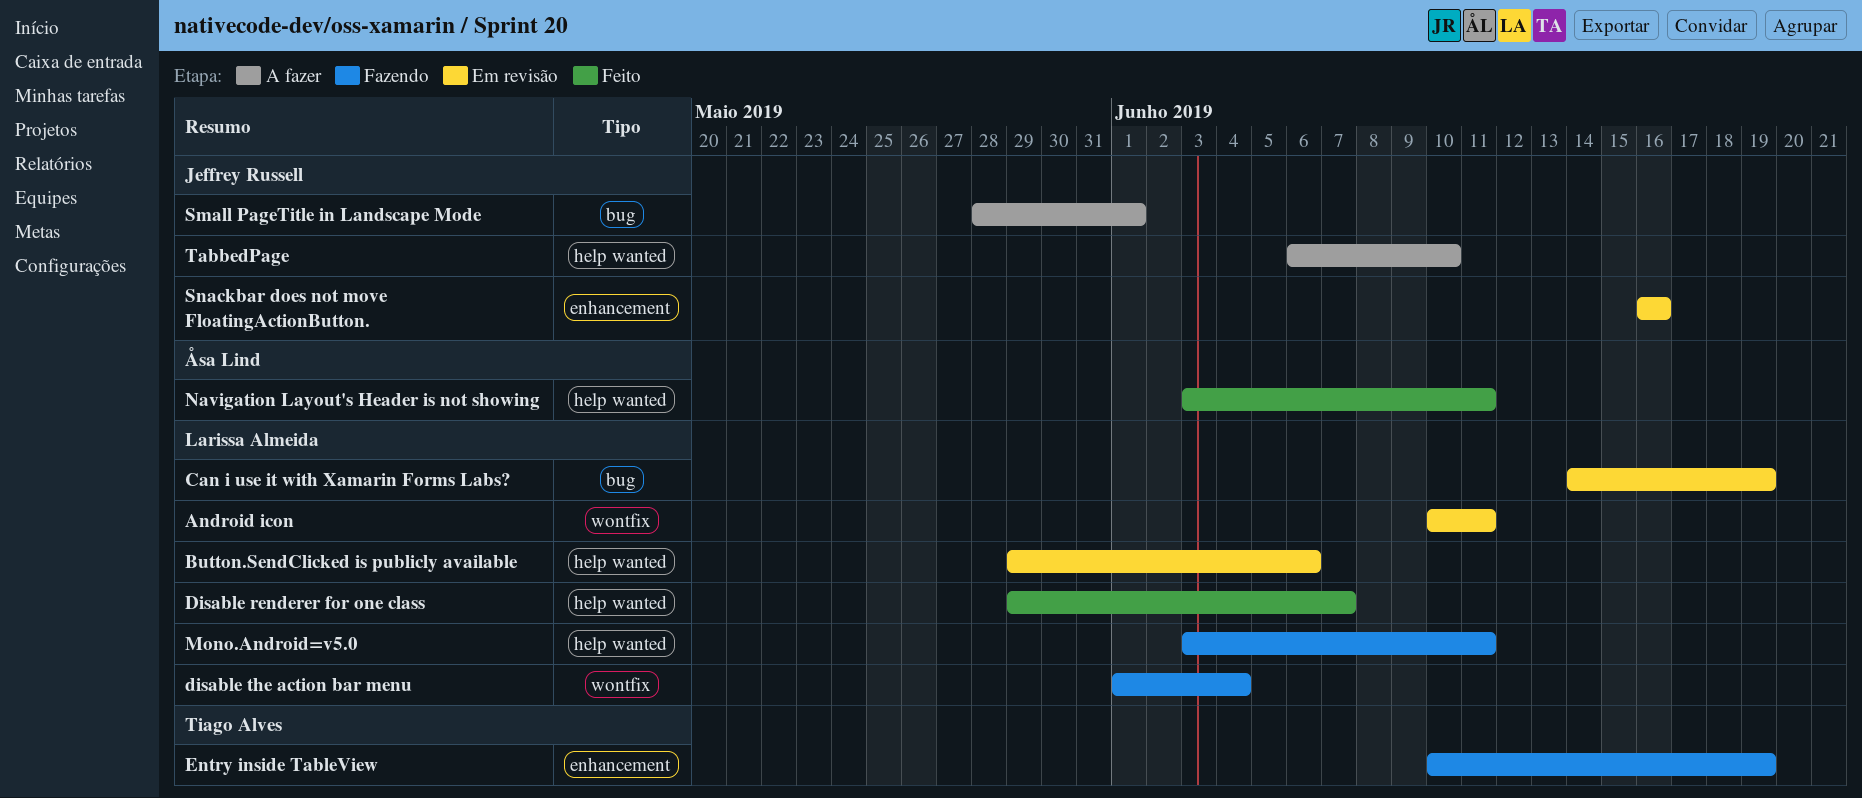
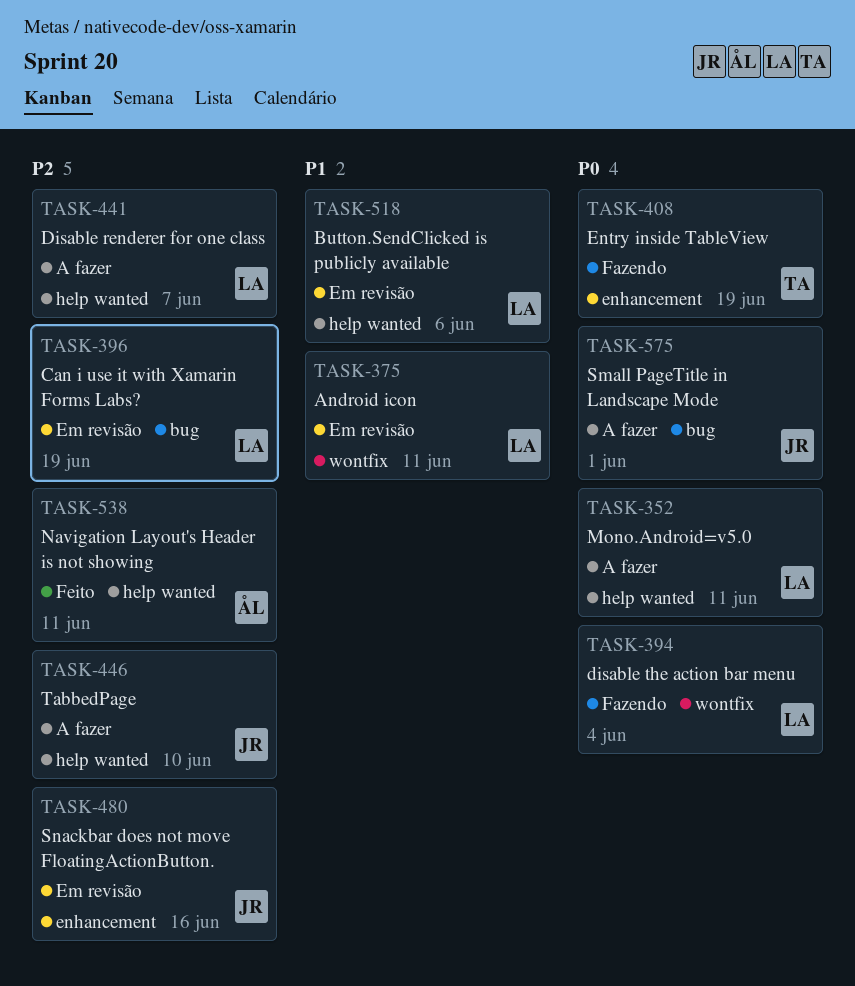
Disable renderer for one class, status: Feito -> A fazer
Mono.Android=v5.0, status: Fazendo -> A fazer

